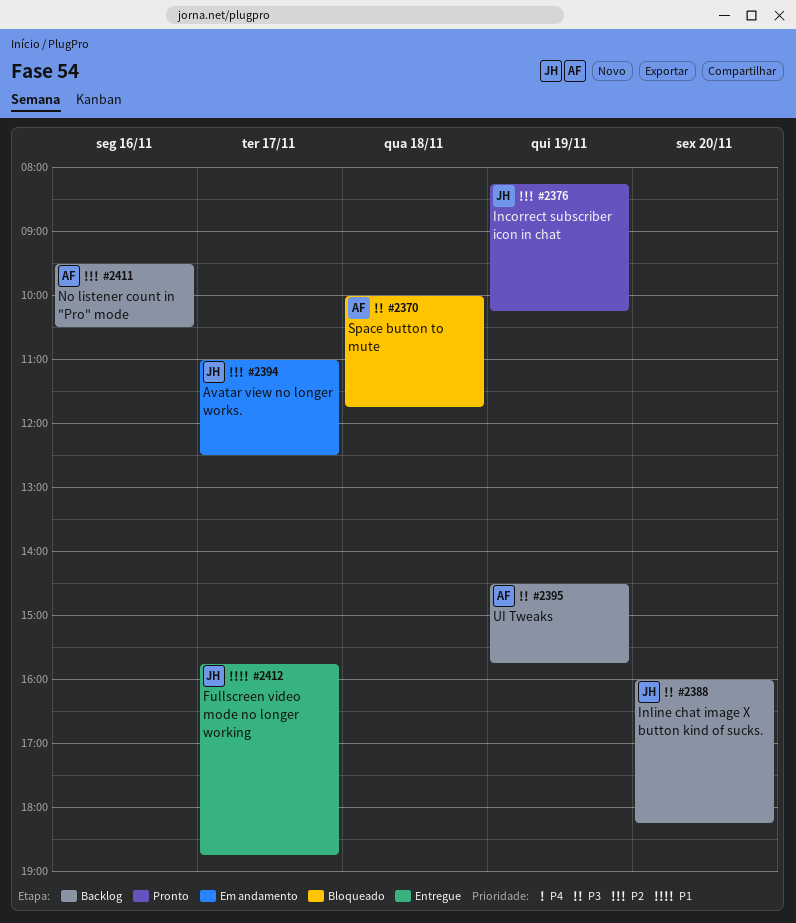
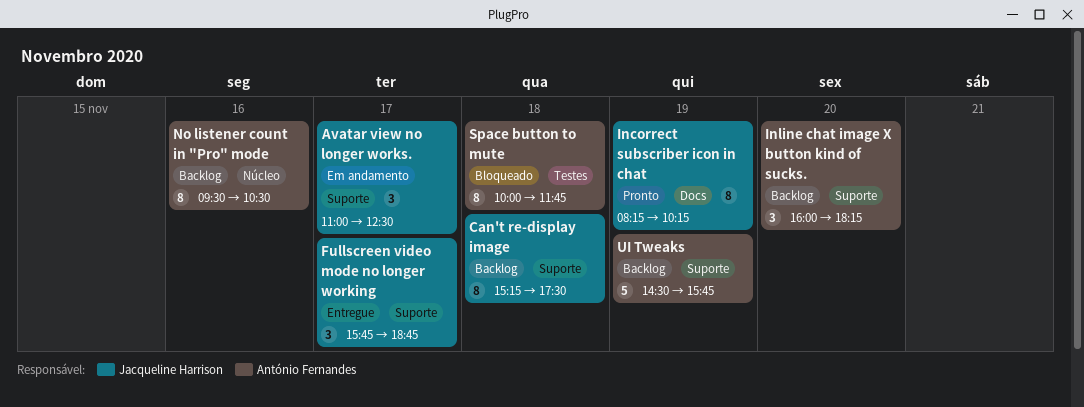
Can't re-display image: none -> present
Inline chat image X button kind of sucks., owner: Jacqueline Harrison -> António Fernandes

